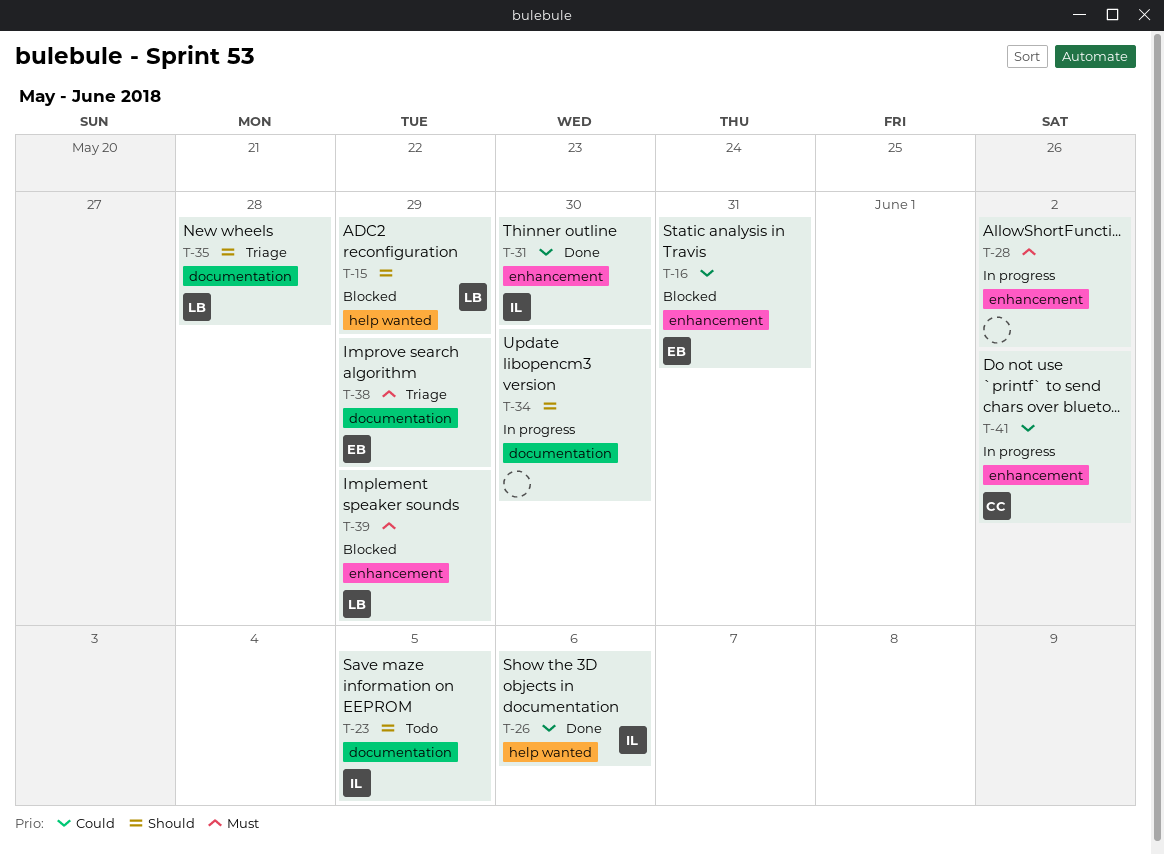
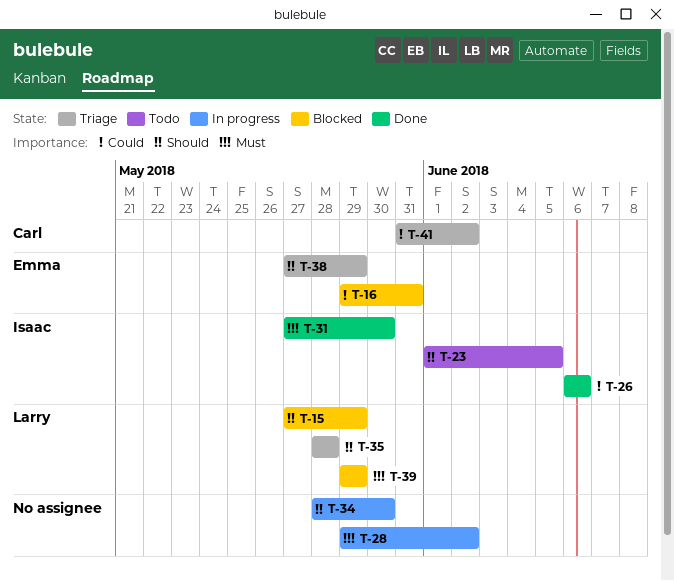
T-31, priority: Could -> Must
T-38, priority: Must -> Should
T-41, status: In progress -> Triage

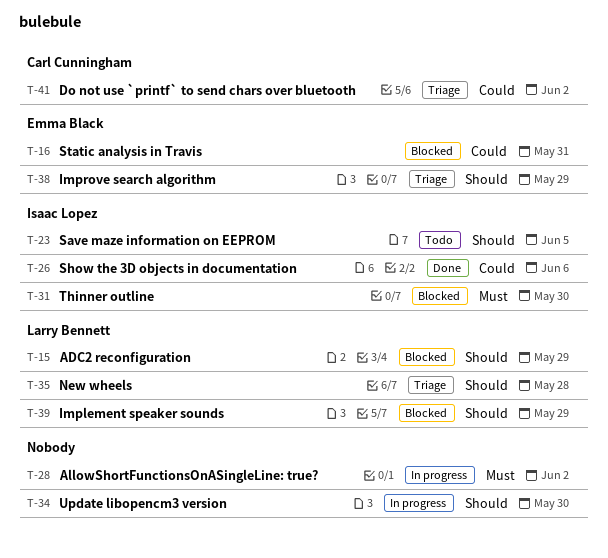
T-31, status: Done -> Blocked
T-39, priority: Must -> Should

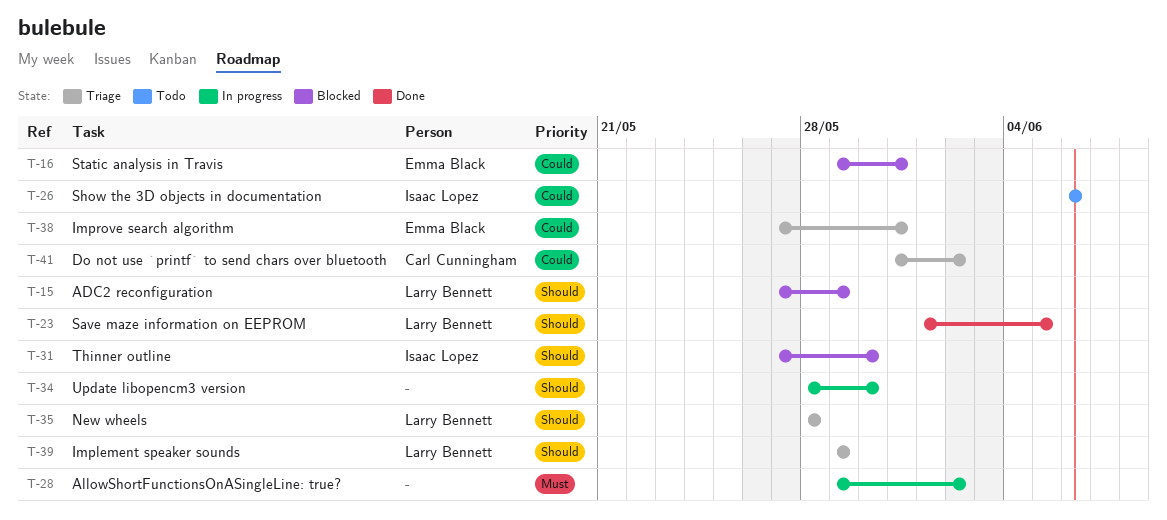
T-23, status: Todo -> Done
T-23, owner: Isaac Lopez -> Larry Bennett
T-26, status: Done -> Todo
T-31, priority: Must -> Should
T-38, priority: Should -> Could
T-38, due: May 29 -> May 31
T-39, status: Blocked -> Triage

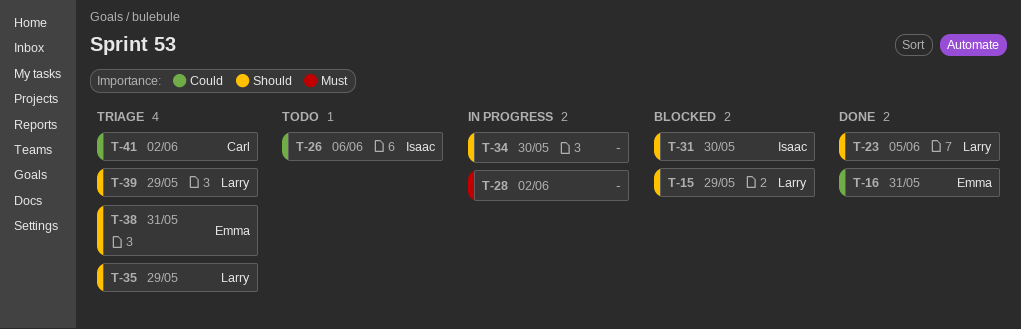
T-16, status: Blocked -> Done
T-35, due: May 28 -> May 29
T-38, priority: Could -> Should

